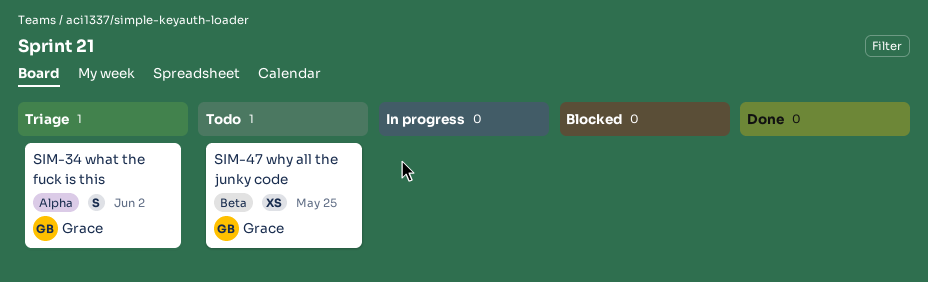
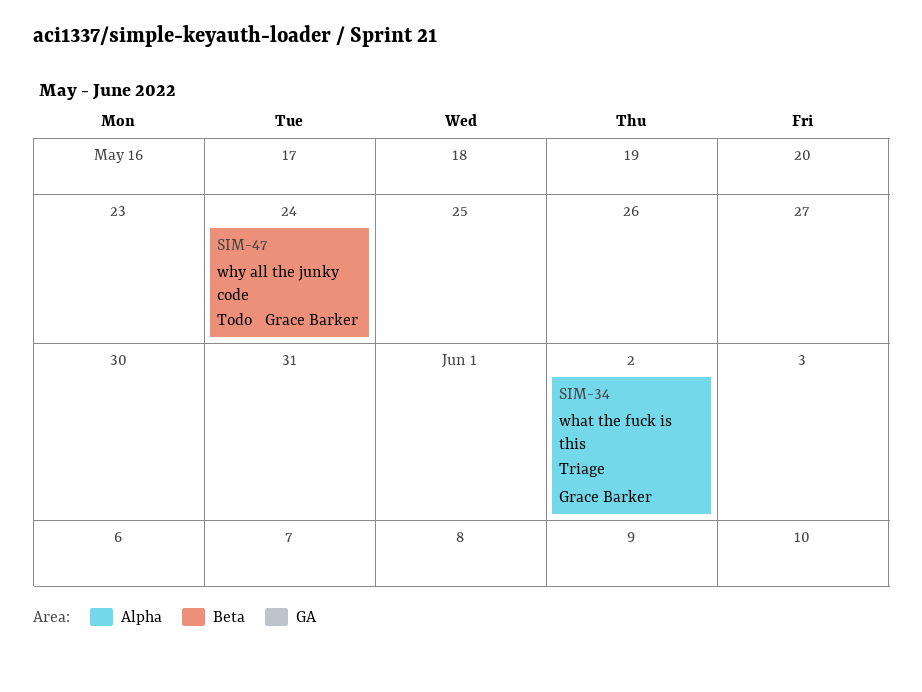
SIM-47, due: May 25 -> May 24

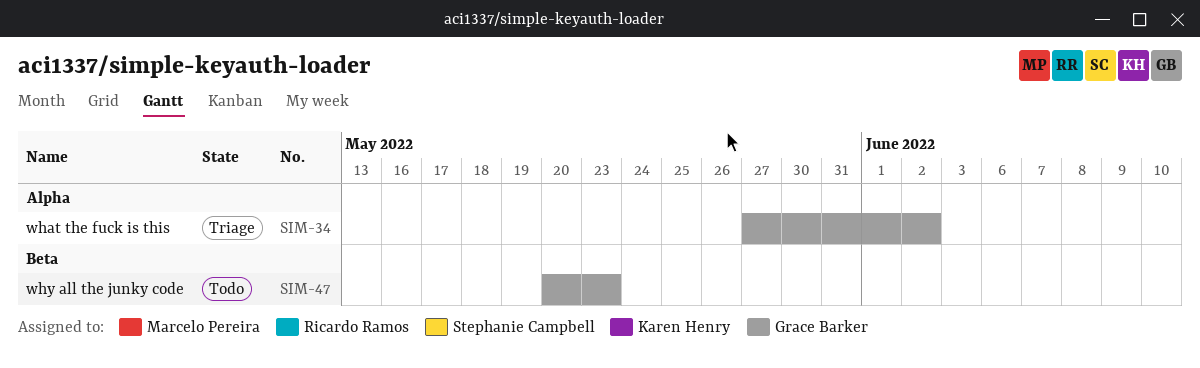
SIM-47, due: May 24 -> May 23

